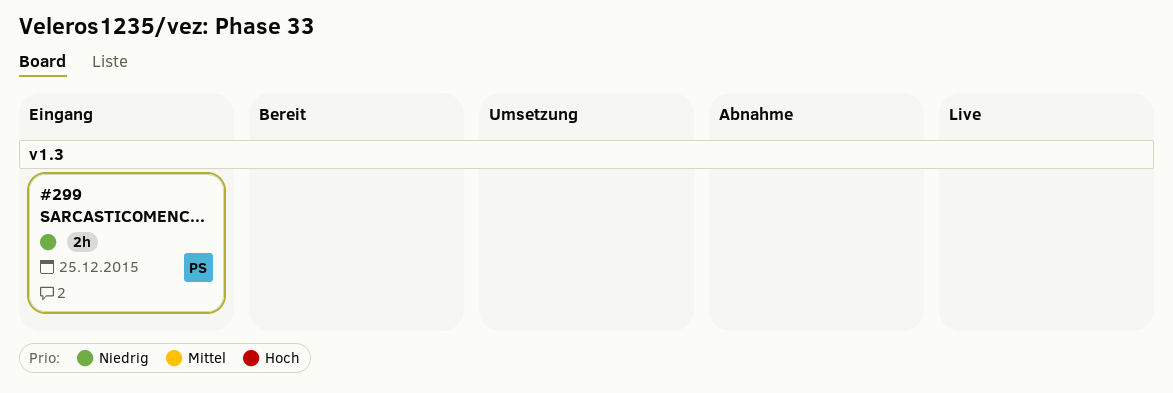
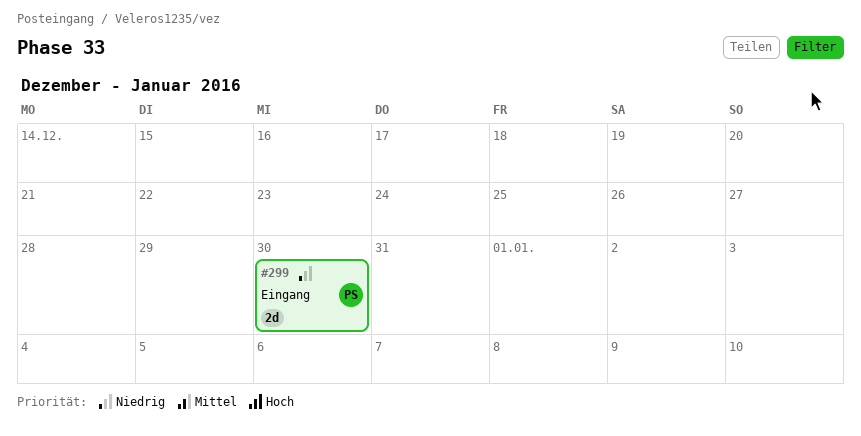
#299, estimate: 2h -> 2d
#299, due: Dec 25 -> Dec 30

